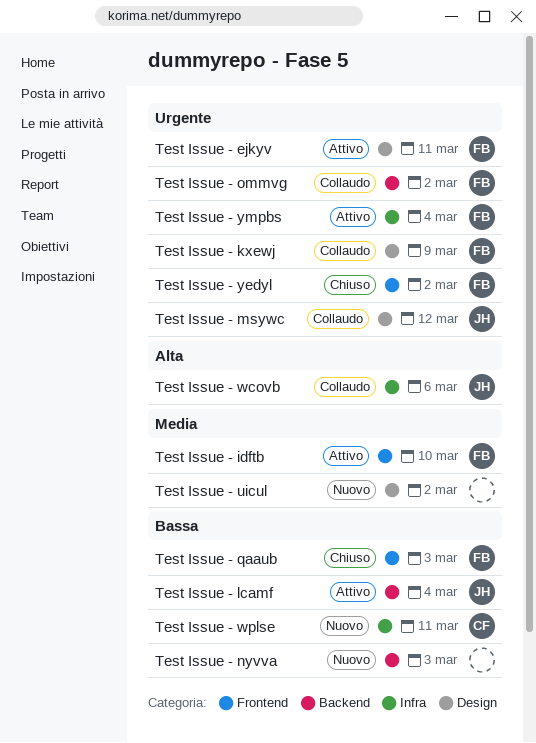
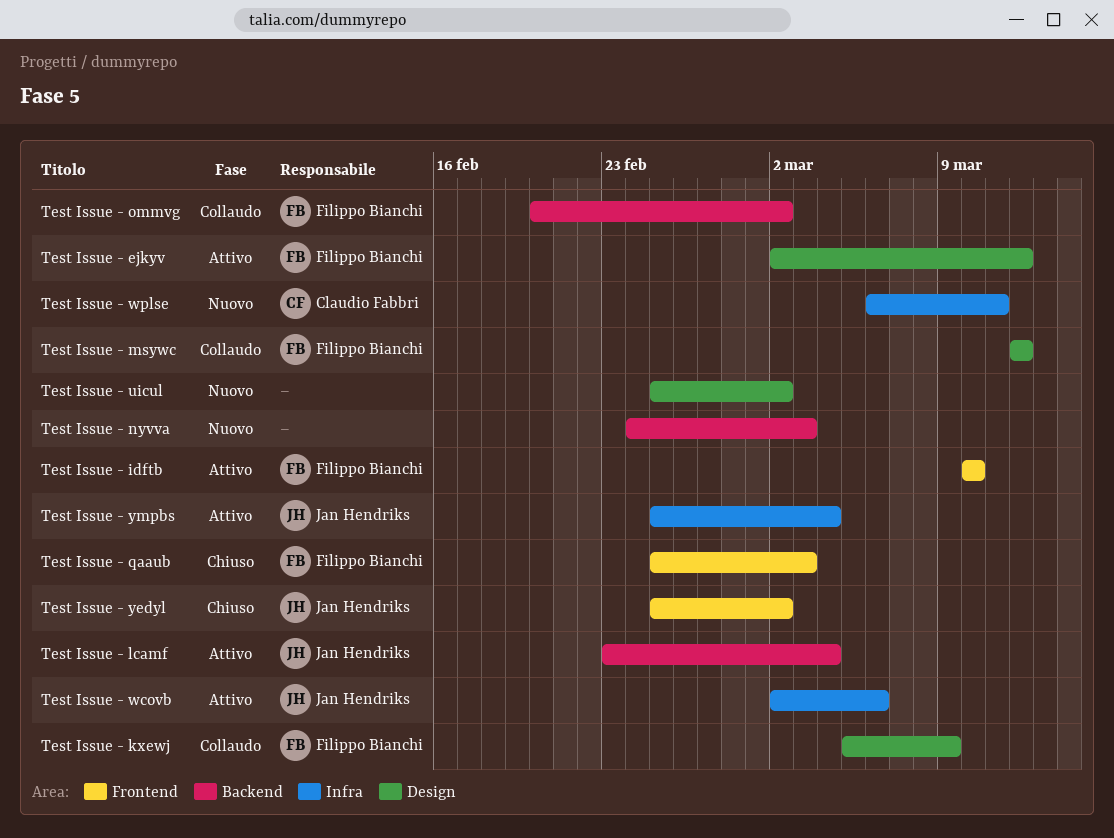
Test Issue - ejkyv, due: Mar 11 -> Mar 12
Test Issue - msywc, owner: Jan Hendriks -> Filippo Bianchi
Test Issue - wcovb, status: Collaudo -> Attivo
Test Issue - yedyl, owner: Filippo Bianchi -> Jan Hendriks
Test Issue - ympbs, owner: Filippo Bianchi -> Jan Hendriks

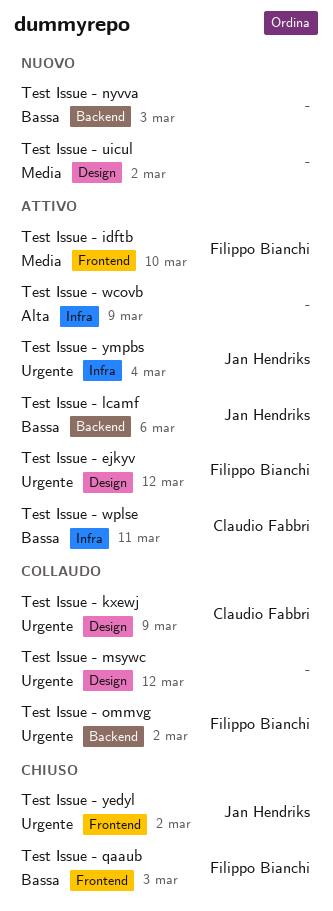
Test Issue - kxewj, owner: Filippo Bianchi -> Claudio Fabbri
Test Issue - lcamf, due: Mar 4 -> Mar 6
Test Issue - msywc, owner: Filippo Bianchi -> none
Test Issue - wcovb, owner: Jan Hendriks -> none
Test Issue - wcovb, due: Mar 6 -> Mar 9
Test Issue - wplse, status: Nuovo -> Attivo

